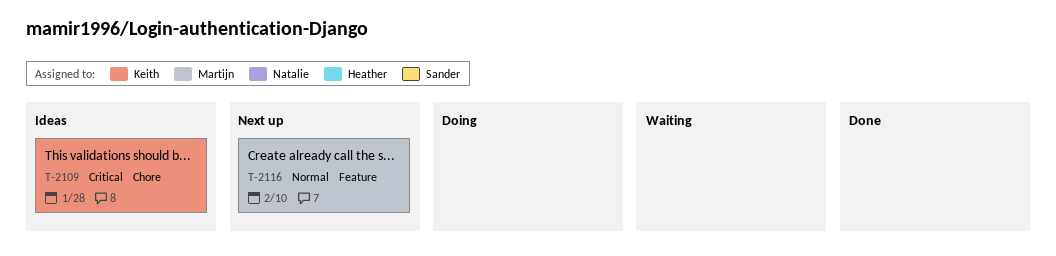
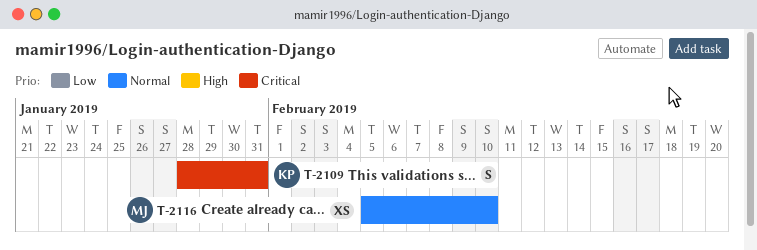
T-2109, due: Jan 28 -> Jan 31

